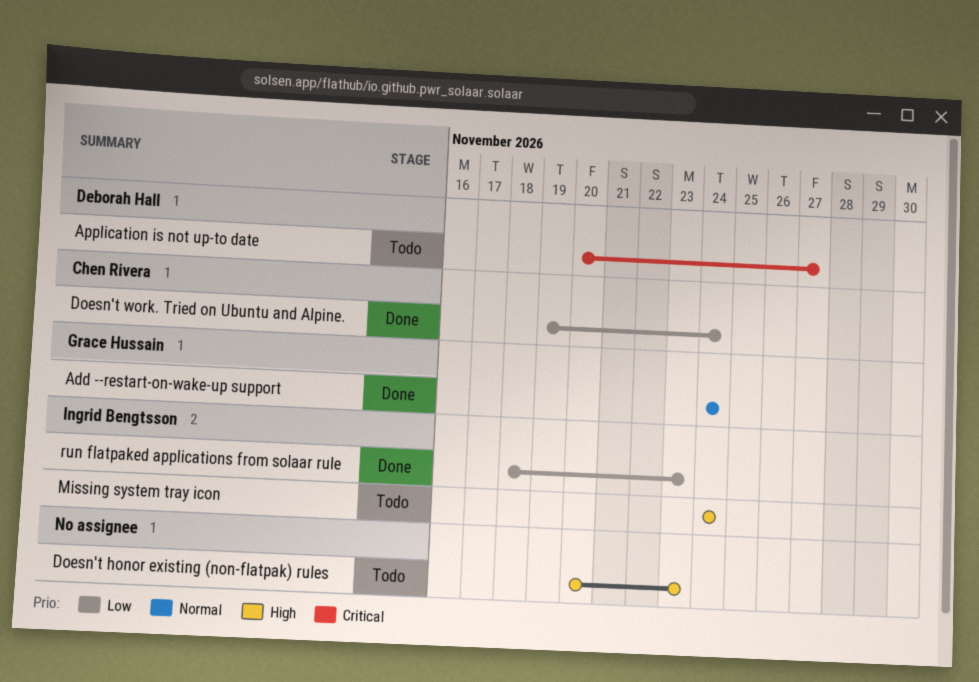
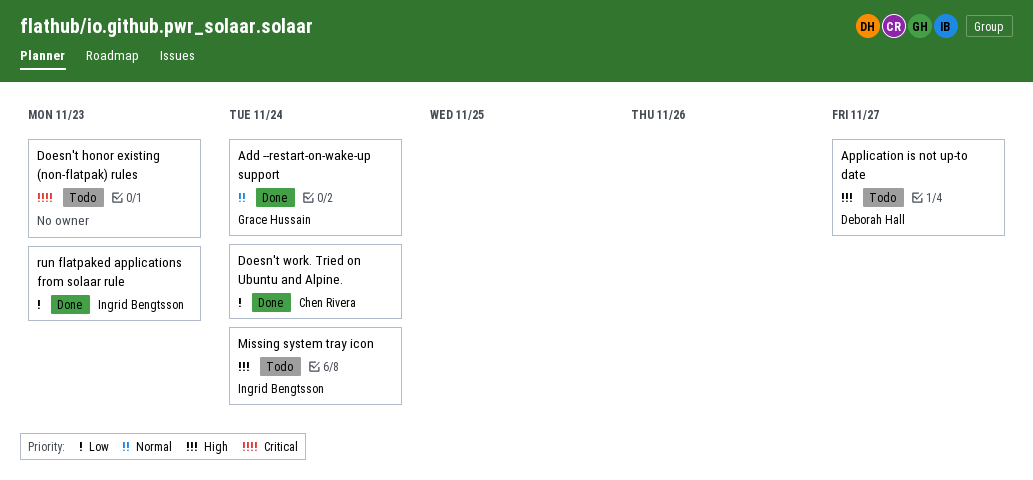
Application is not up-to date, priority: Critical -> High
Doesn't honor existing (non-flatpak) rules, priority: High -> Critical

